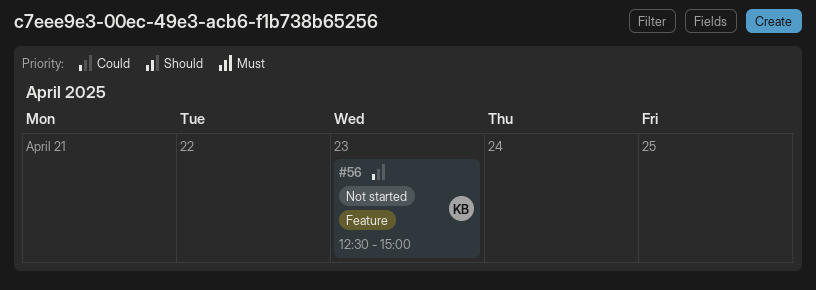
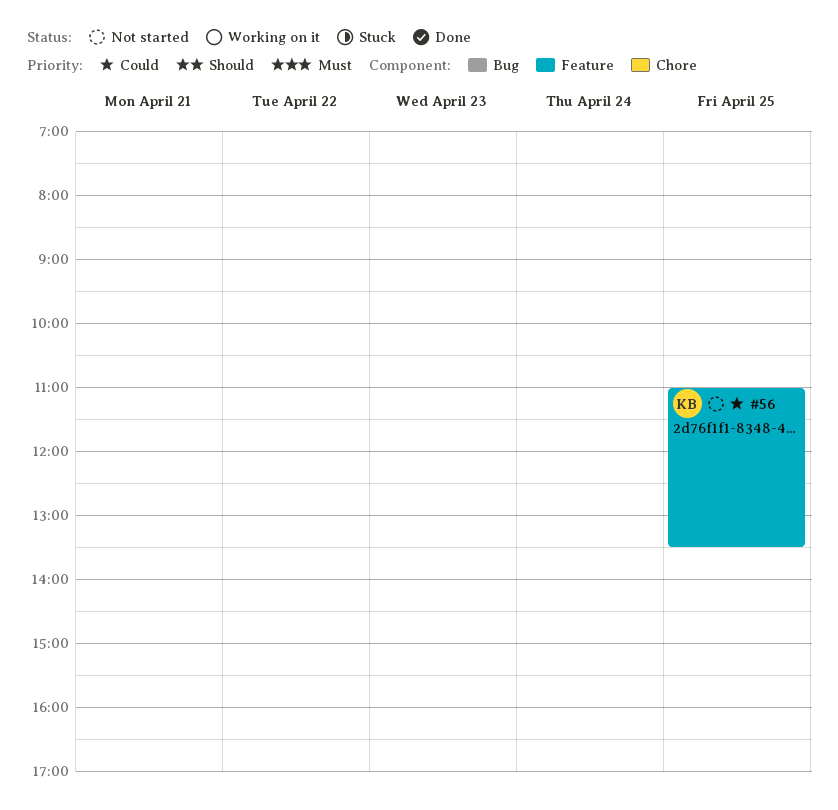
#56, day: Apr 23 -> Apr 25
#56, begins: 12:30 -> 11:00
#56, ends: 15:00 -> 13:30

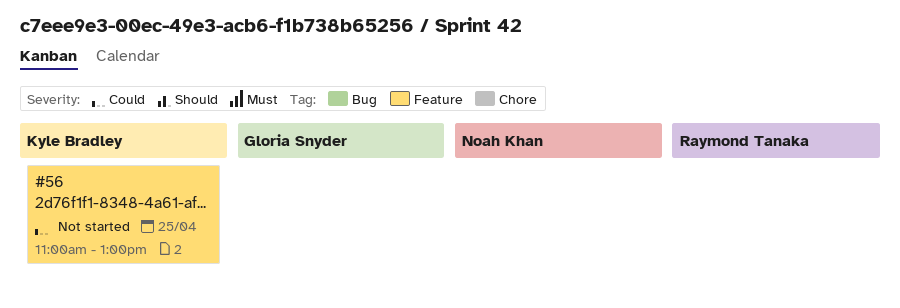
#56, ends: 13:30 -> 13:00

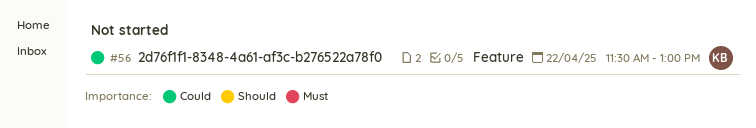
#56, day: Apr 25 -> Apr 22
#56, begins: 11:00 -> 11:30

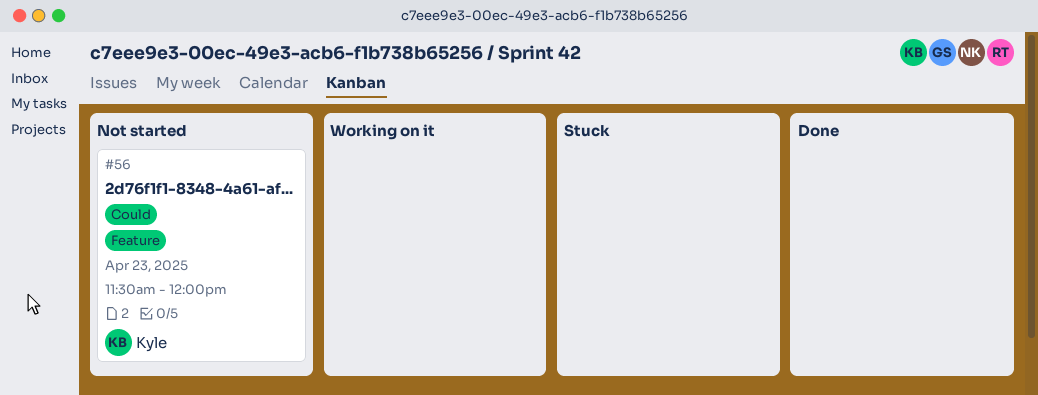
#56, day: Apr 22 -> Apr 23
#56, ends: 13:00 -> 12:00

